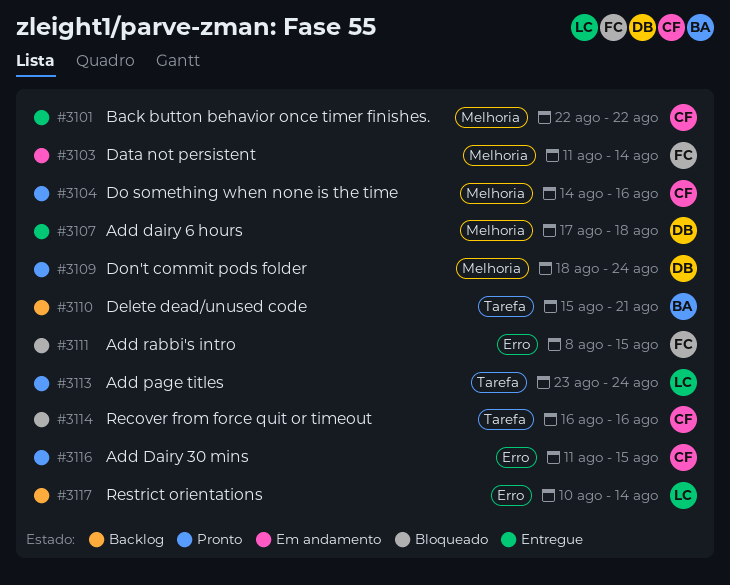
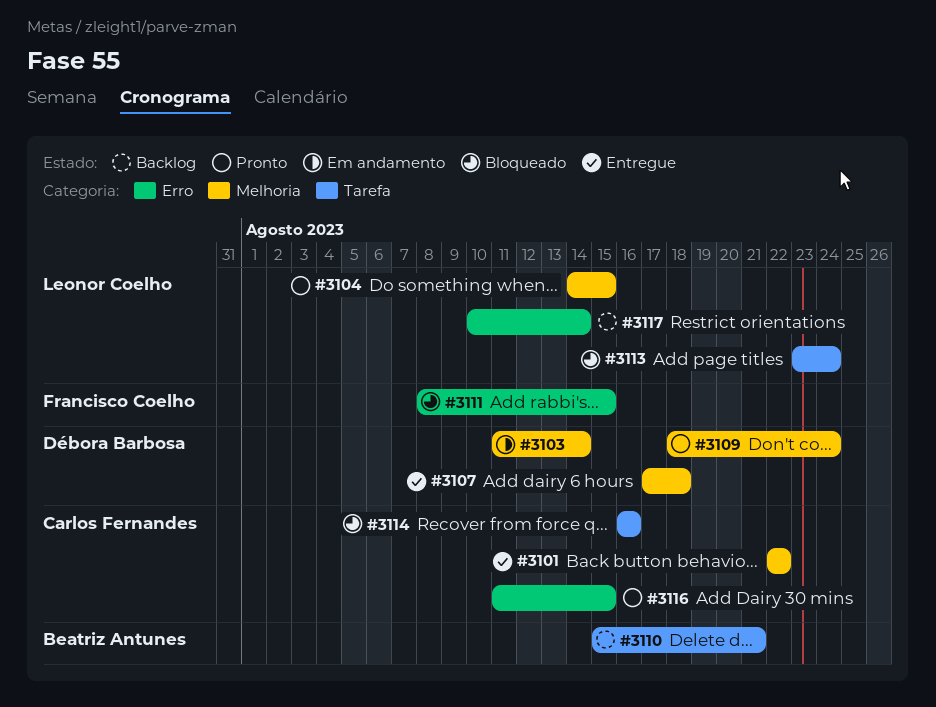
#3103, owner: Francisco Coelho -> Débora Barbosa
#3104, owner: Carlos Fernandes -> Leonor Coelho
#3104, due: Aug 16 -> Aug 15
#3113, status: Pronto -> Bloqueado

